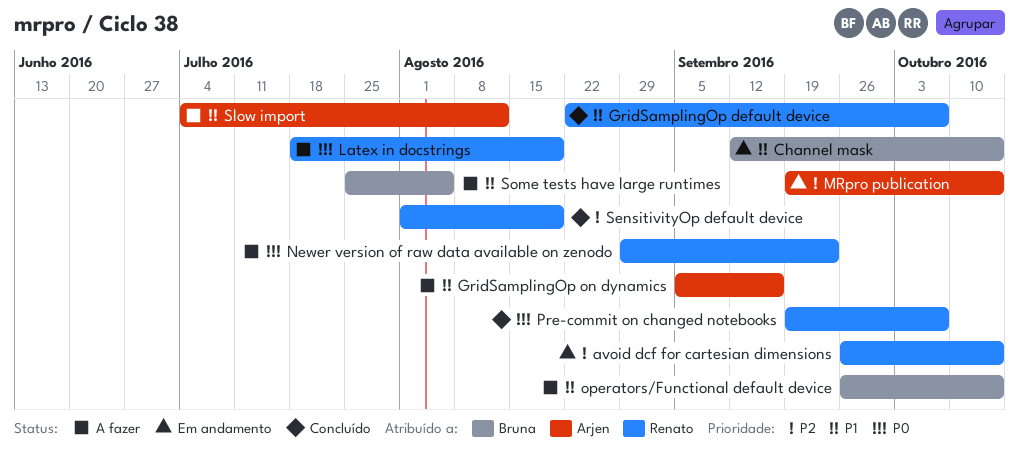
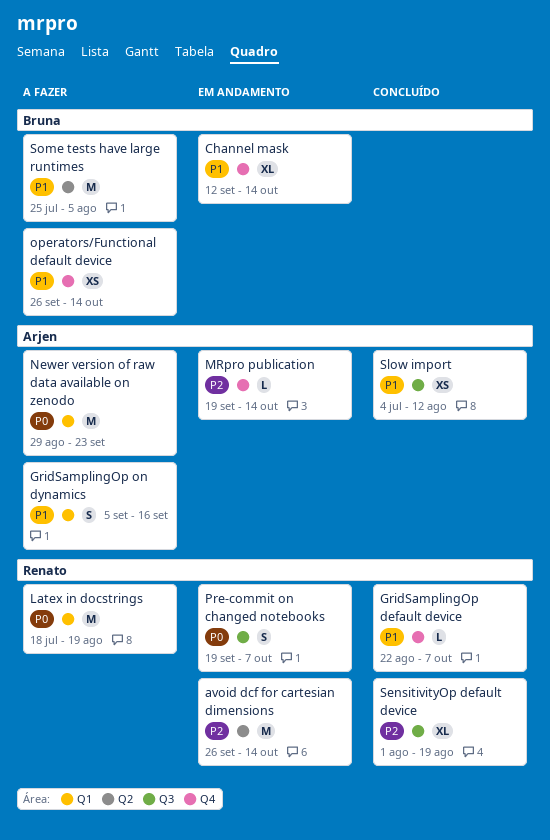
Newer version of raw data available on zenodo, owner: Renato -> Arjen
Pre-commit on changed notebooks, status: Concluído -> Em andamento
Slow import, status: A fazer -> Concluído

